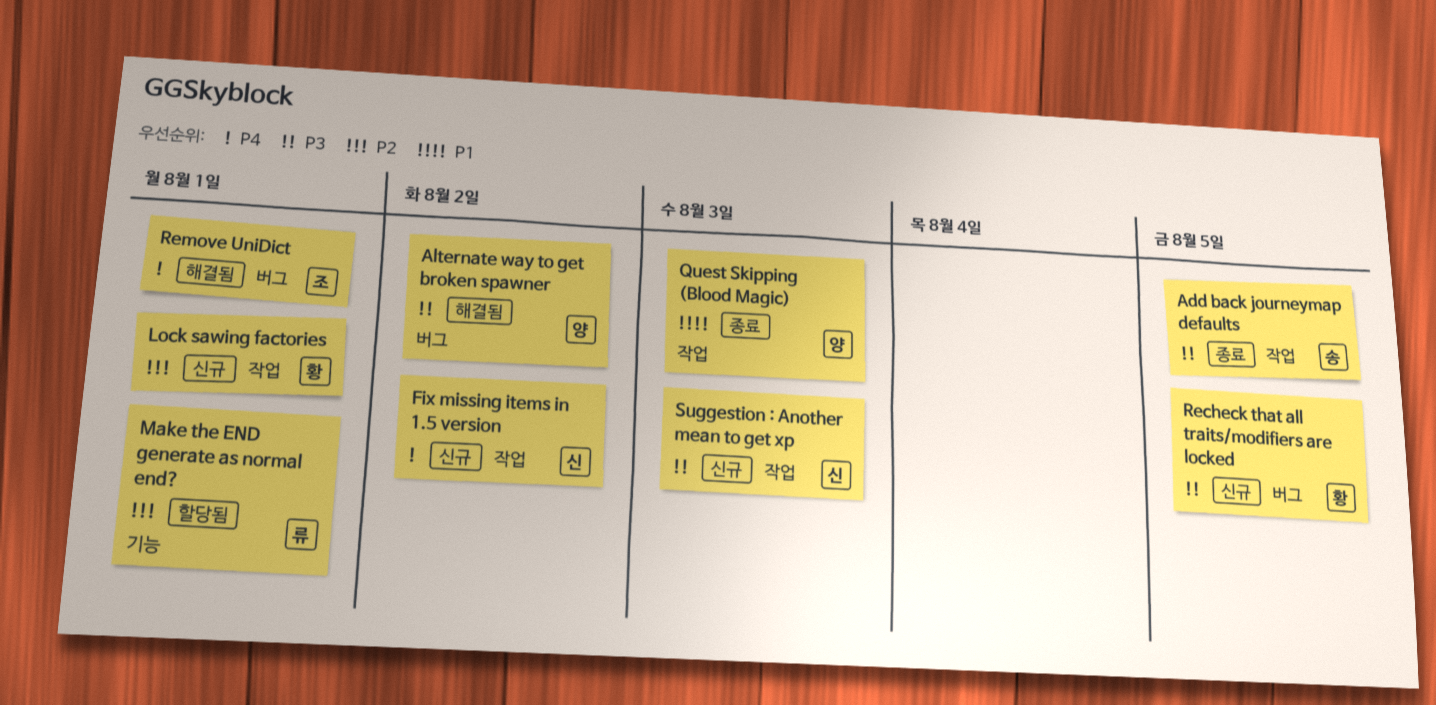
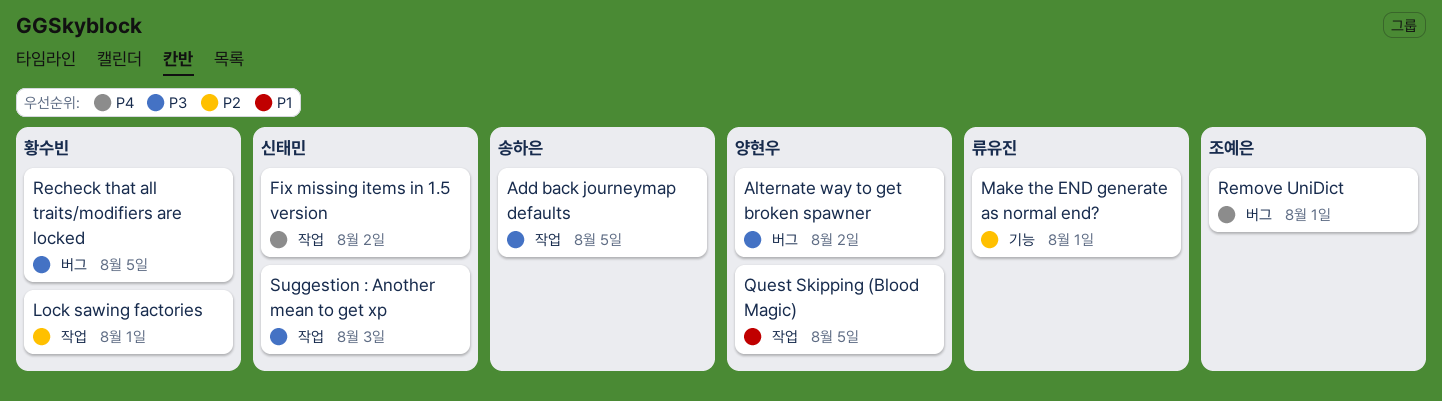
Quest Skipping (Blood Magic), due: Aug 3 -> Aug 5

